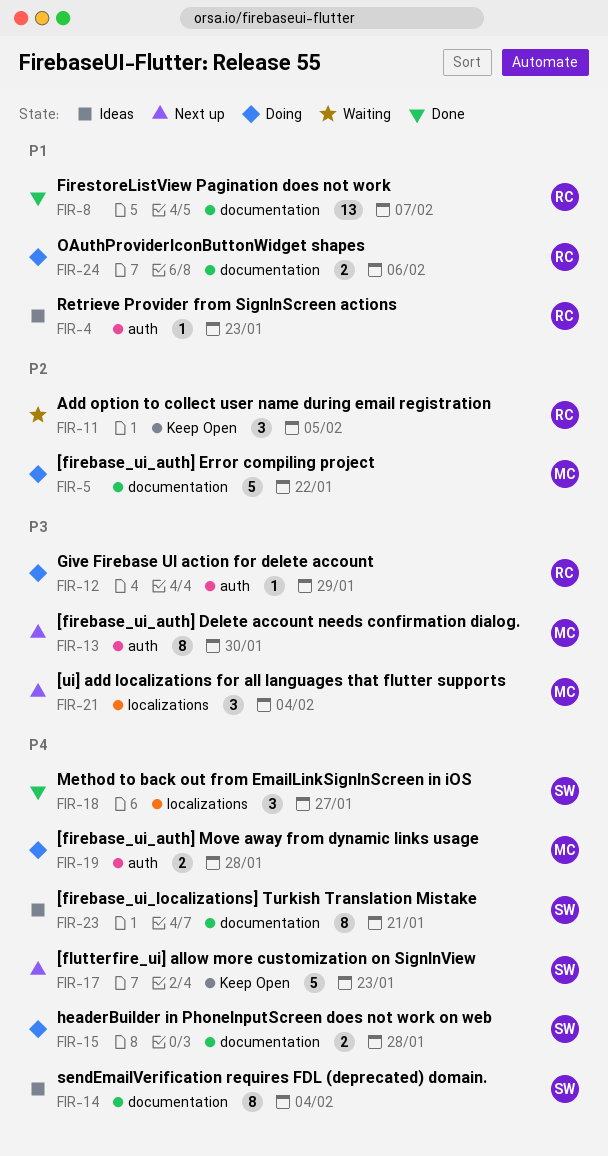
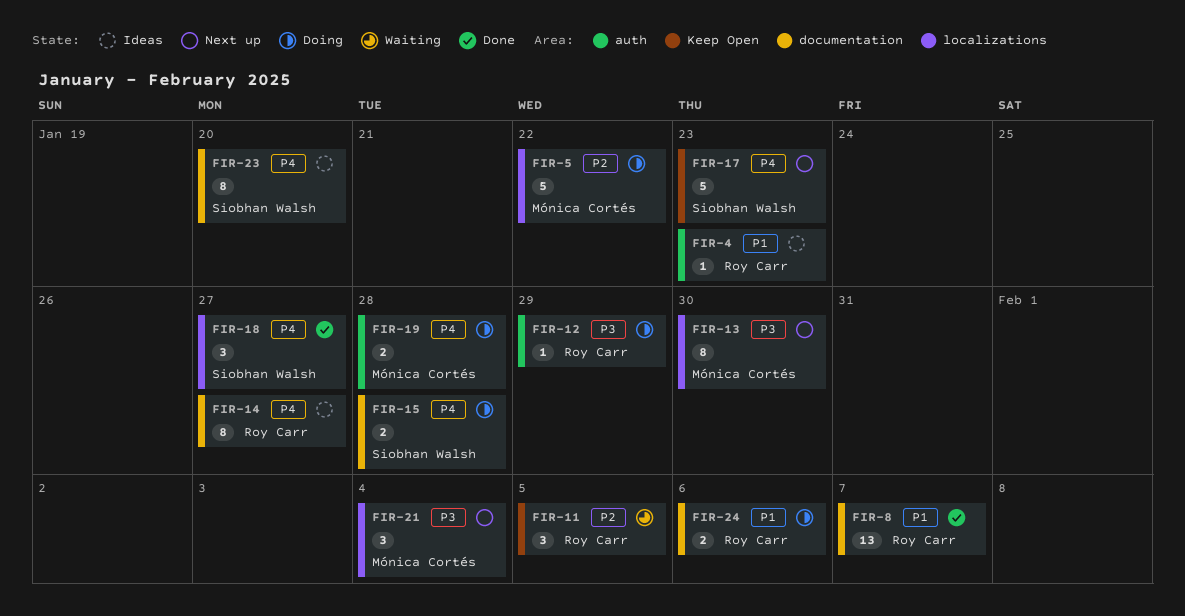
FIR-5, label: documentation -> localizations
FIR-13, label: auth -> localizations
FIR-14, owner: Siobhan Walsh -> Roy Carr
FIR-14, due: Feb 4 -> Jan 27
FIR-23, due: Jan 21 -> Jan 20

